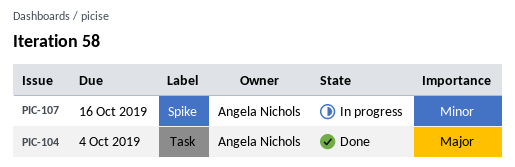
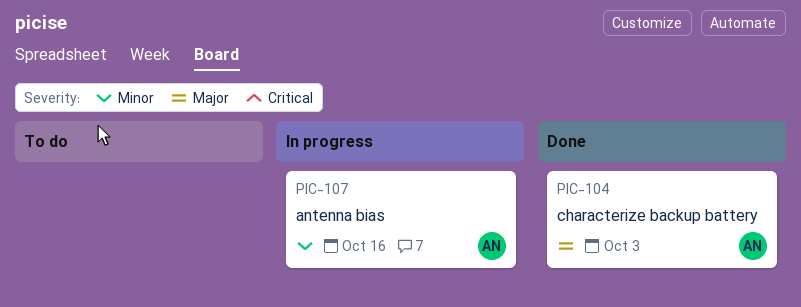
PIC-104, due: Oct 4 -> Oct 3

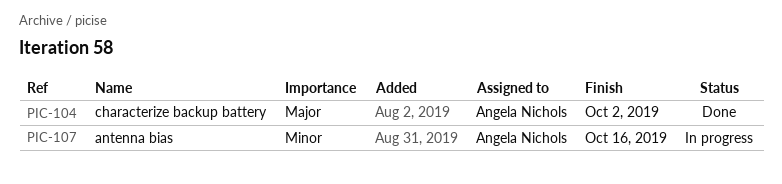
PIC-104, due: Oct 3 -> Oct 2

